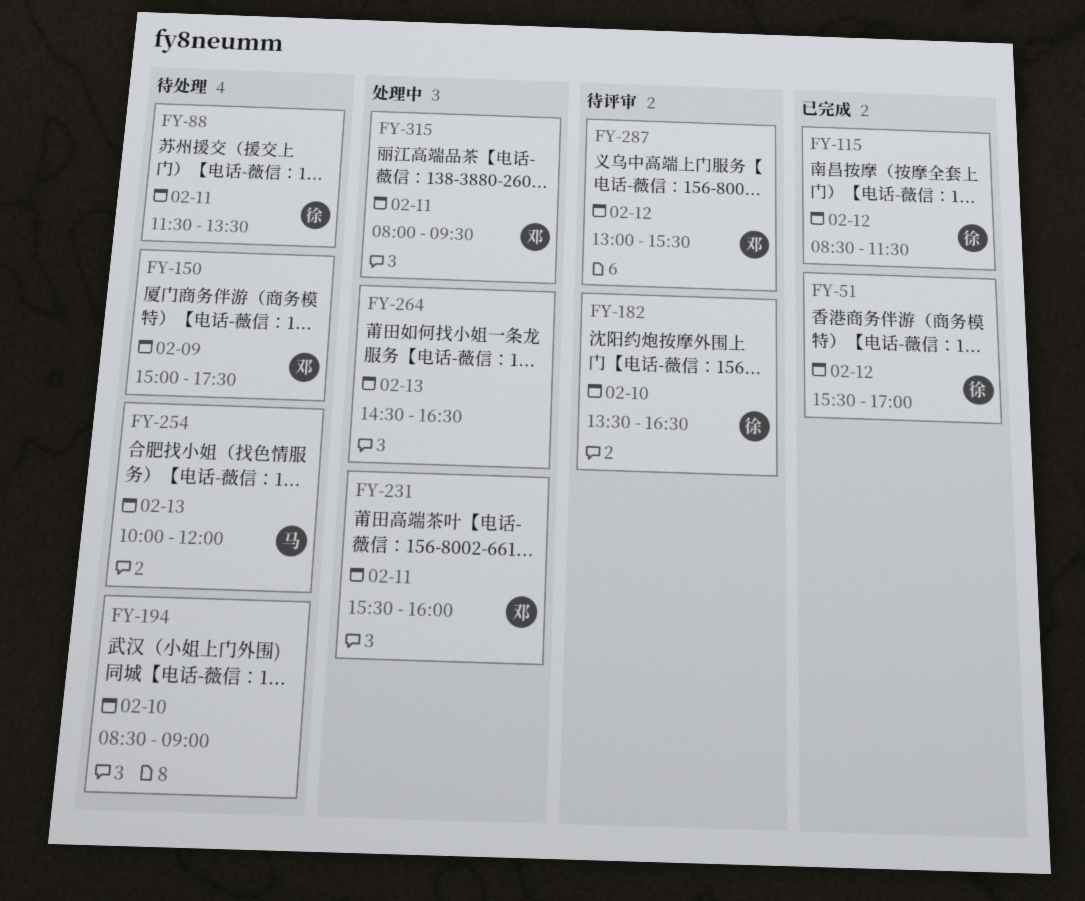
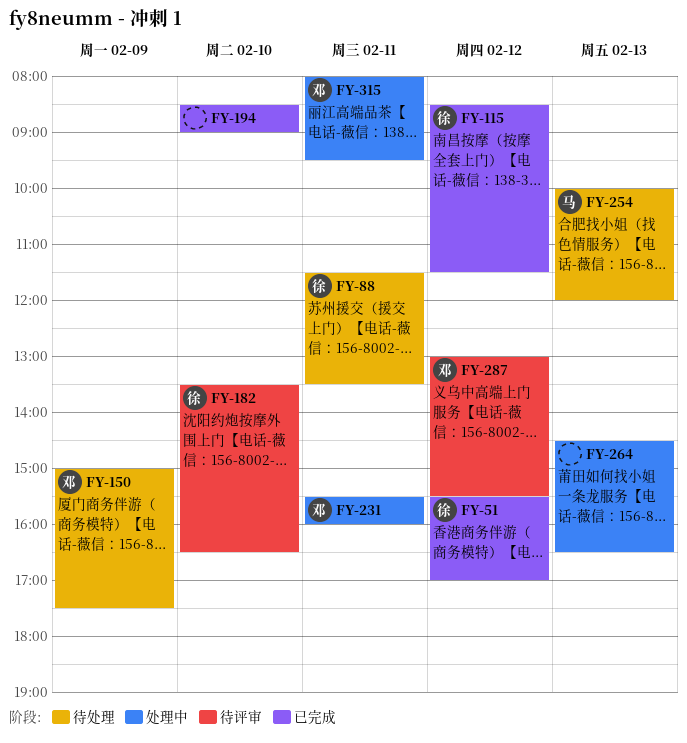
FY-194, status: 待处理 -> 已完成

